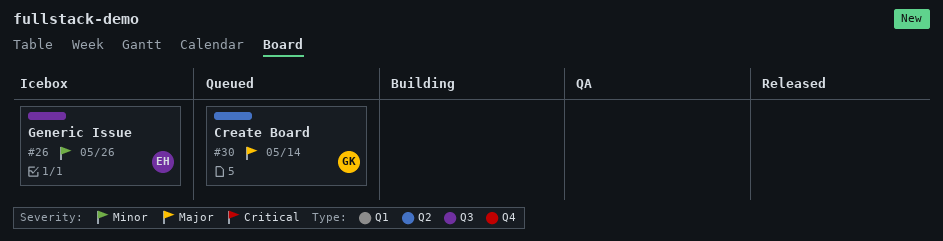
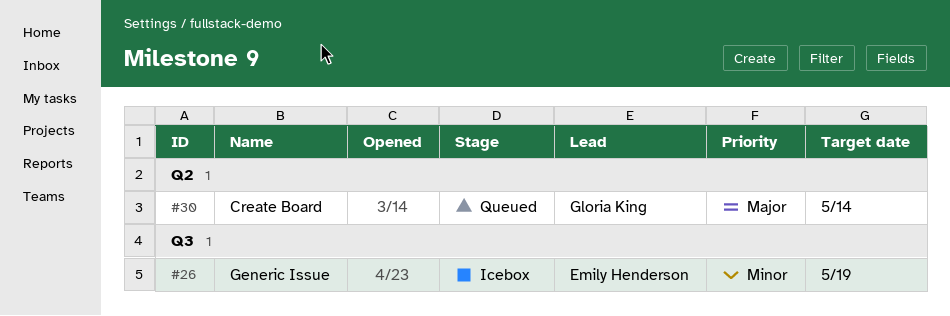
#26, due: May 26 -> May 19

